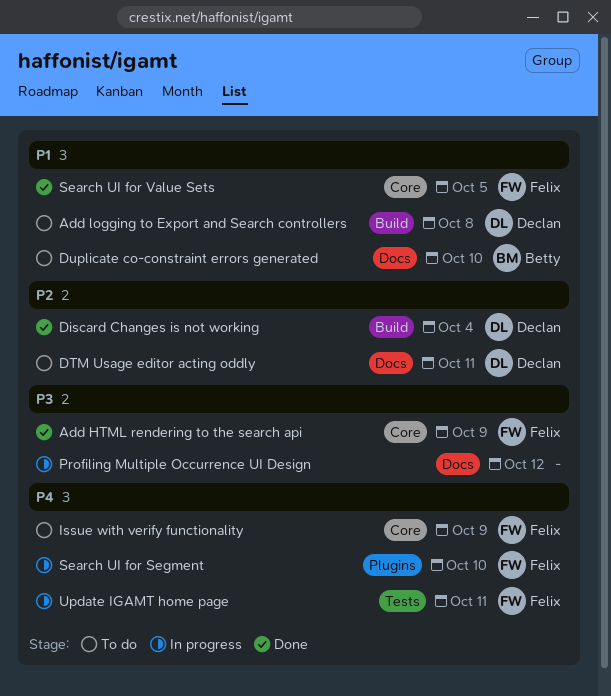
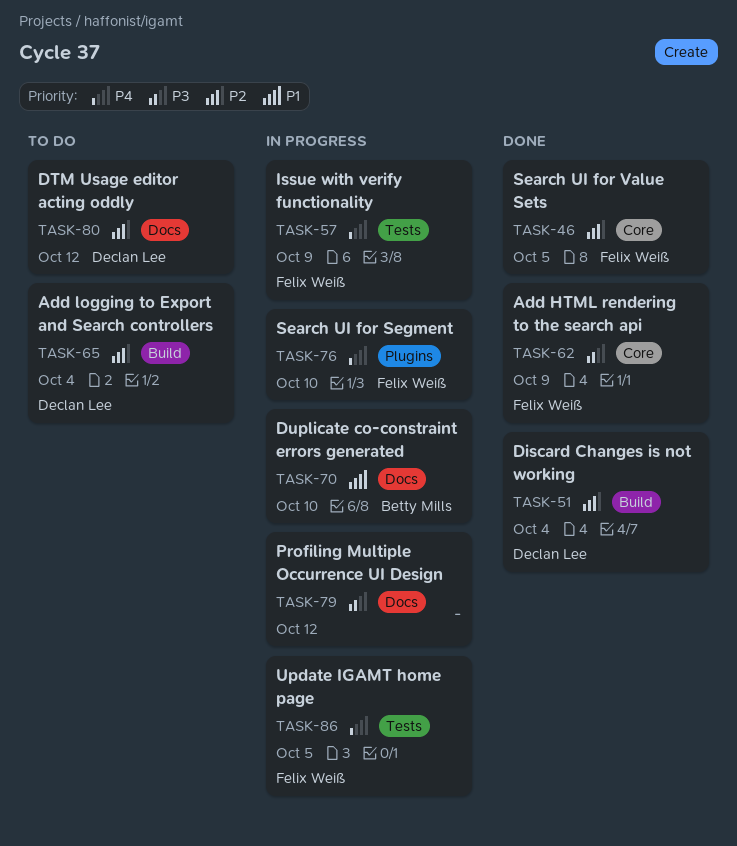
Add logging to Export and Search controllers, priority: P1 -> P2
Add logging to Export and Search controllers, due: Oct 8 -> Oct 4
DTM Usage editor acting oddly, due: Oct 11 -> Oct 12
Duplicate co-constraint errors generated, status: To do -> In progress
Issue with verify functionality, status: To do -> In progress
Issue with verify functionality, label: Core -> Tests
Search UI for Value Sets, priority: P1 -> P2
Update IGAMT home page, due: Oct 11 -> Oct 5

